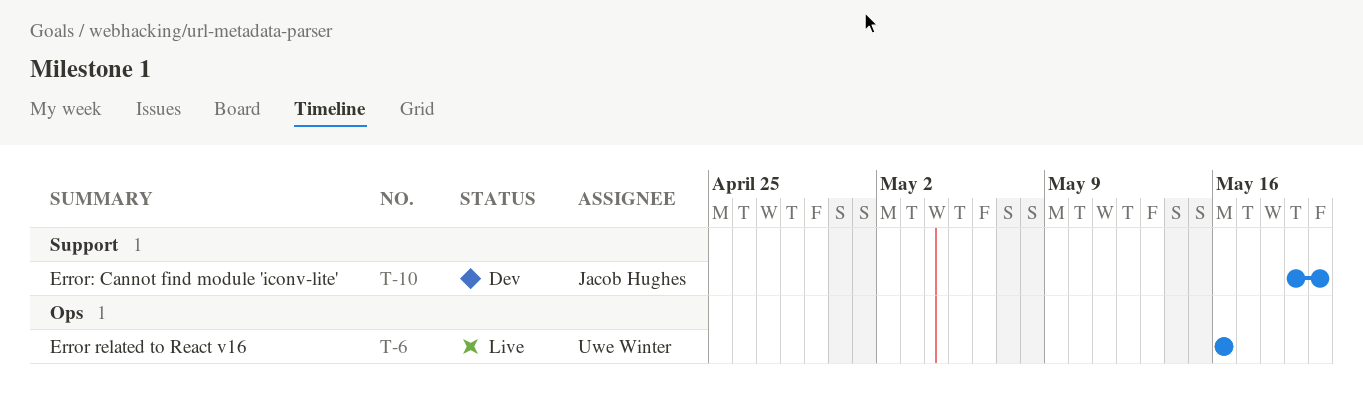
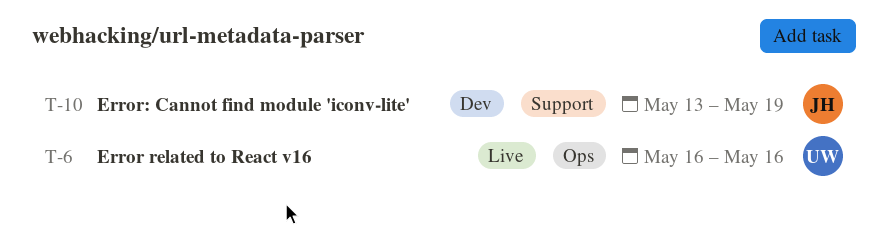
T-10, start: May 19 -> May 13
T-10, due: May 20 -> May 19

